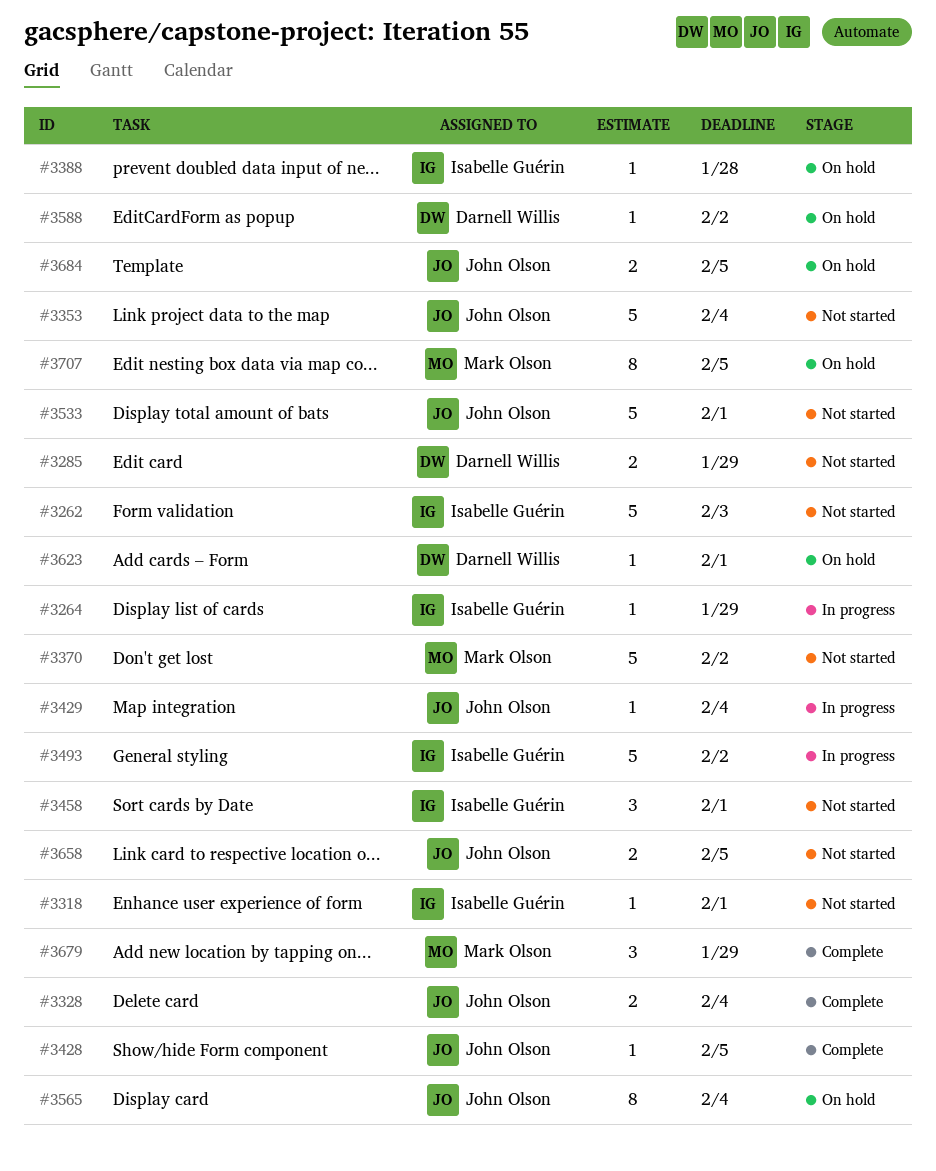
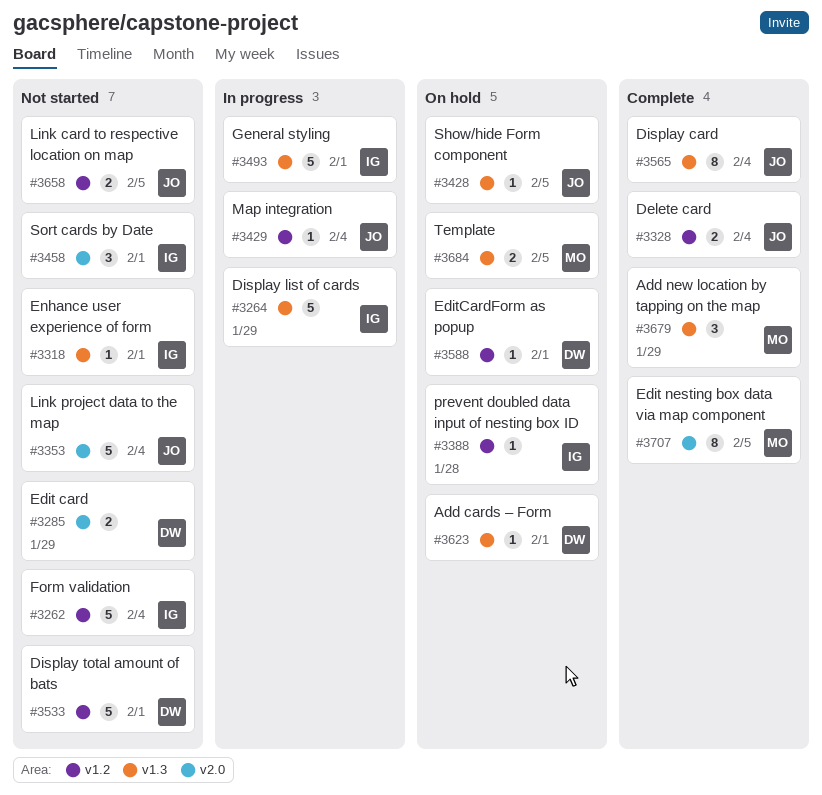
#3262, due: Feb 3 -> Feb 4
#3264, estimate: 1 -> 5
#3370: present -> none
#3428, status: Complete -> On hold
#3493, due: Feb 2 -> Feb 1
#3533, owner: John Olson -> Darnell Willis
#3565, status: On hold -> Complete
#3588, due: Feb 2 -> Feb 1
#3684, owner: John Olson -> Mark Olson
#3707, status: On hold -> Complete

